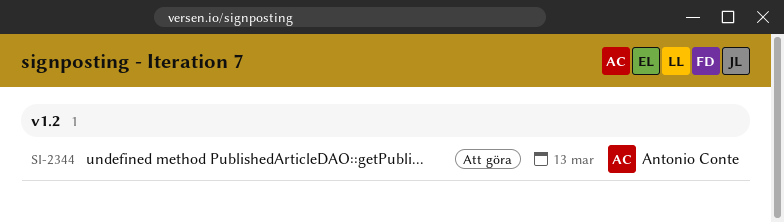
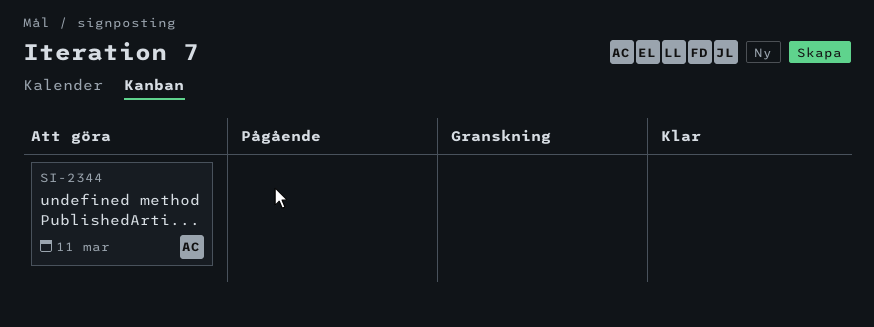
SI-2344, due: Mar 13 -> Mar 11

